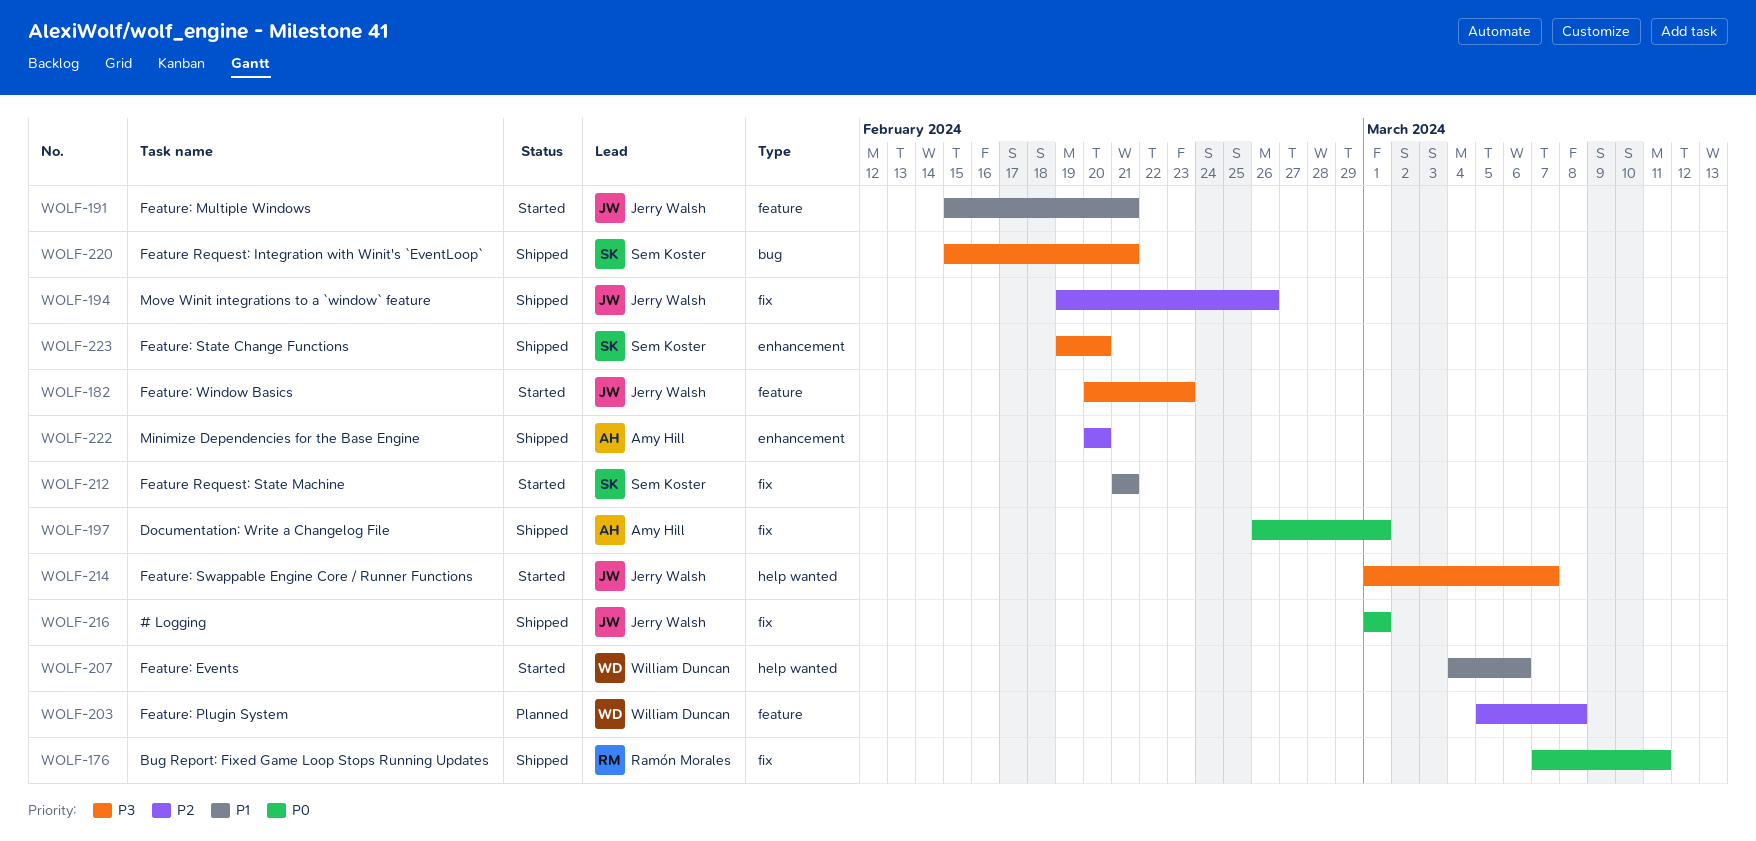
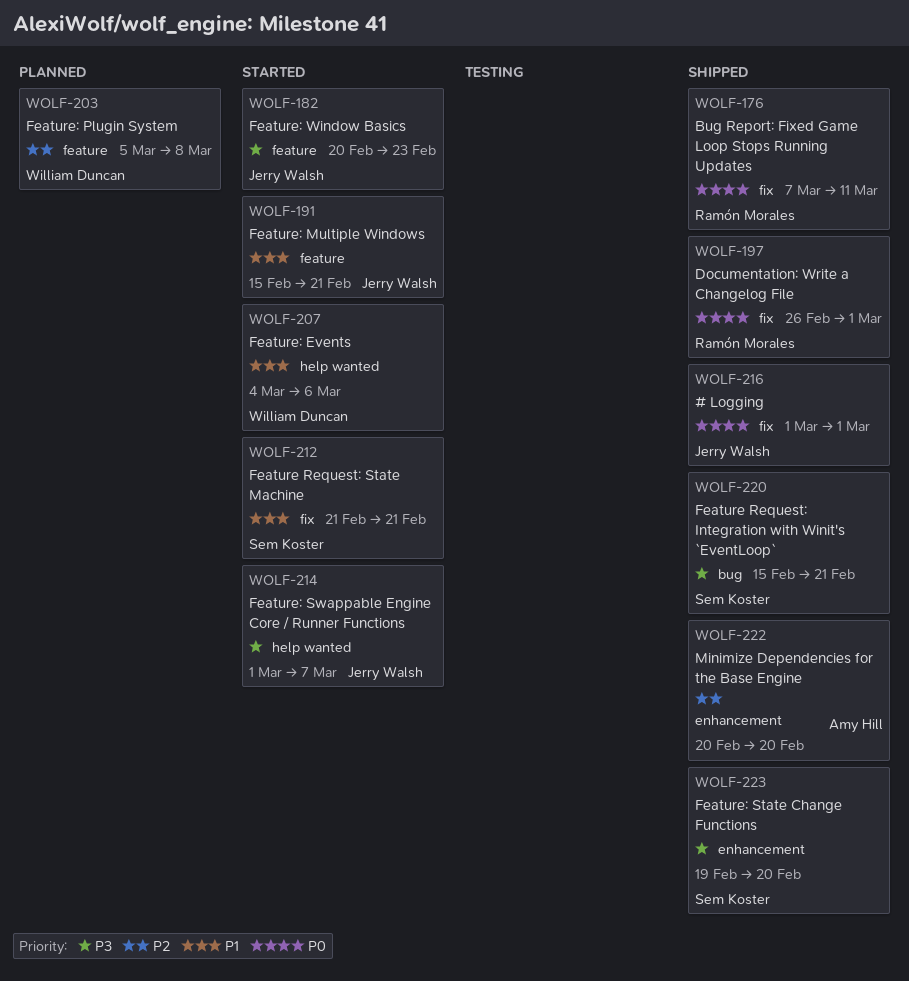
WOLF-194: present -> none
WOLF-197, owner: Amy Hill -> Ramón Morales

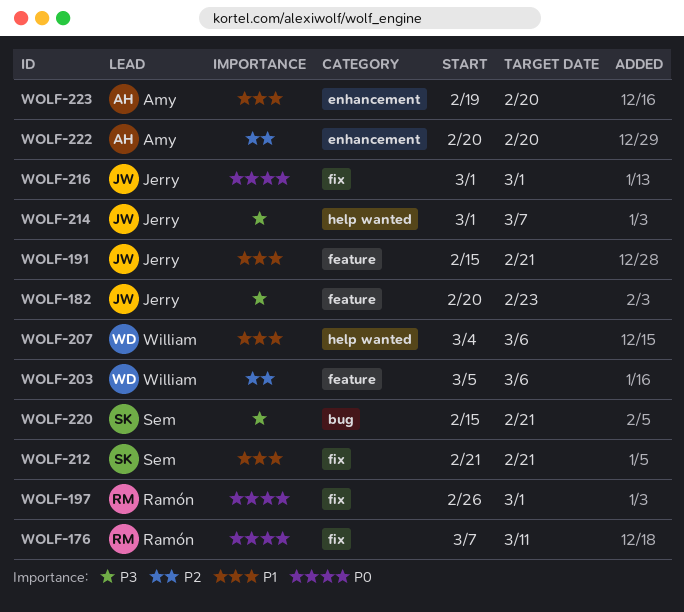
WOLF-203, due: Mar 8 -> Mar 6
WOLF-223, owner: Sem Koster -> Amy Hill
WOLF-223, priority: P3 -> P1

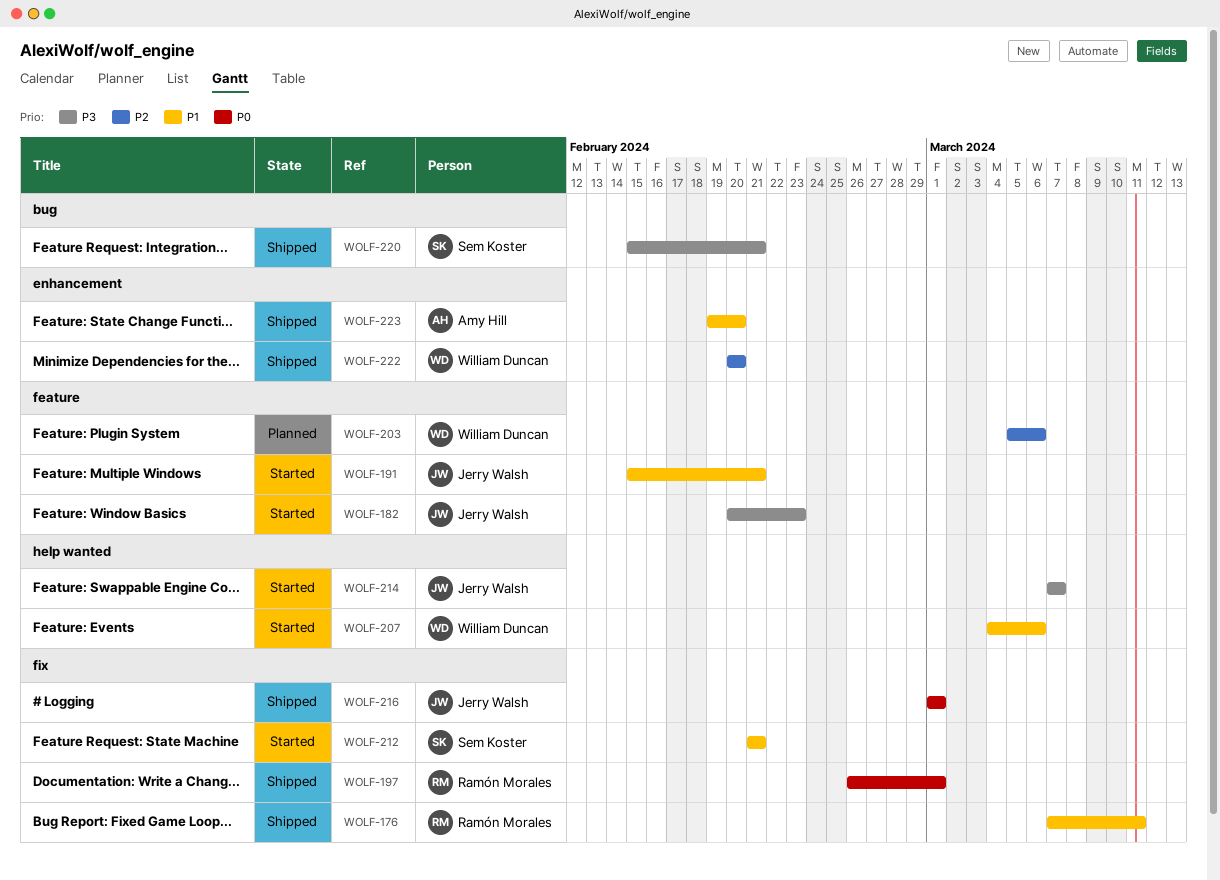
WOLF-176, priority: P0 -> P1
WOLF-214, start: Mar 1 -> Mar 7
WOLF-222, owner: Amy Hill -> William Duncan

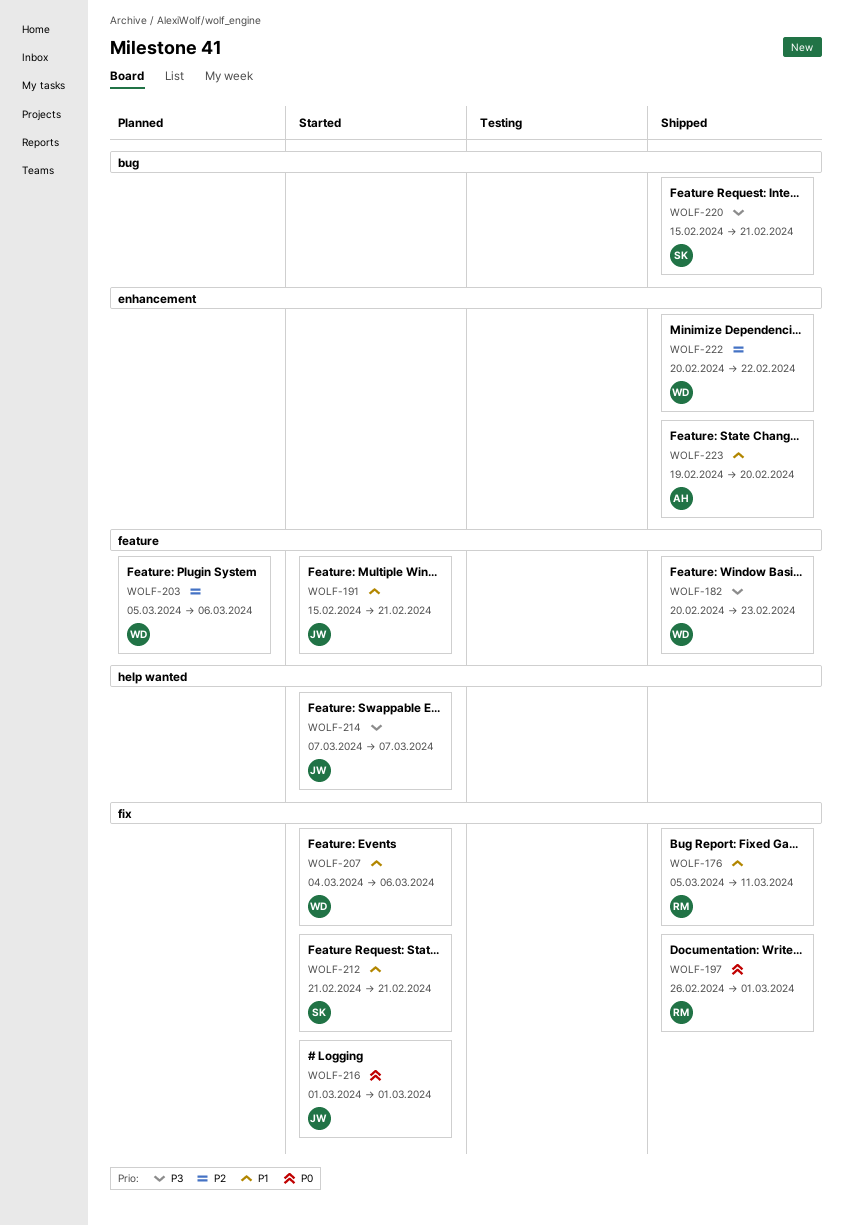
WOLF-176, start: Mar 7 -> Mar 5
WOLF-182, status: Started -> Shipped
WOLF-182, owner: Jerry Walsh -> William Duncan
WOLF-207, label: help wanted -> fix
WOLF-216, status: Shipped -> Started
WOLF-222, due: Feb 20 -> Feb 22

